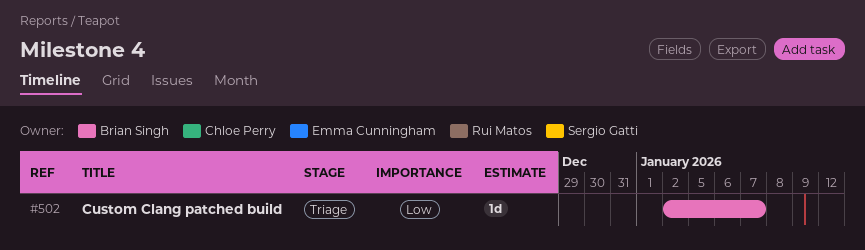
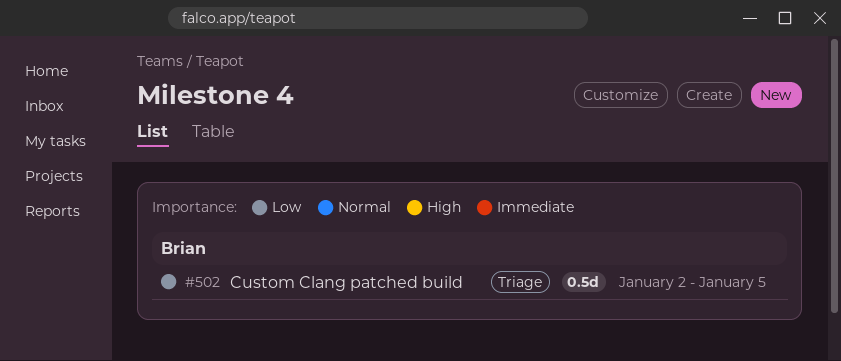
#502, estimate: 1d -> 0.5d
#502, due: Jan 7 -> Jan 5

